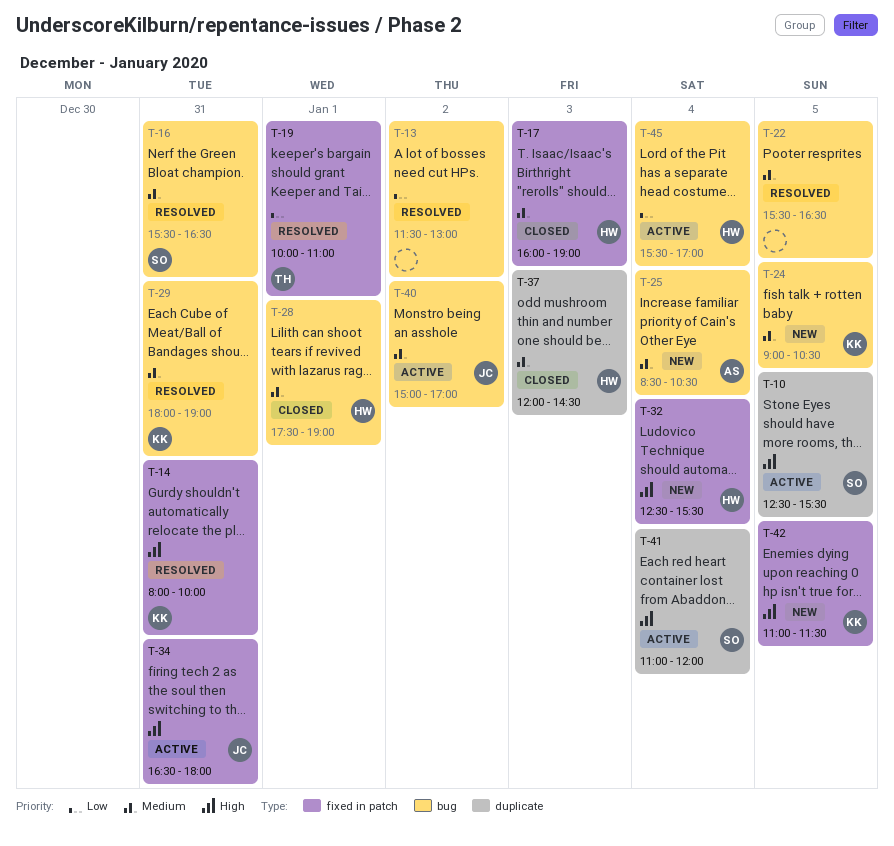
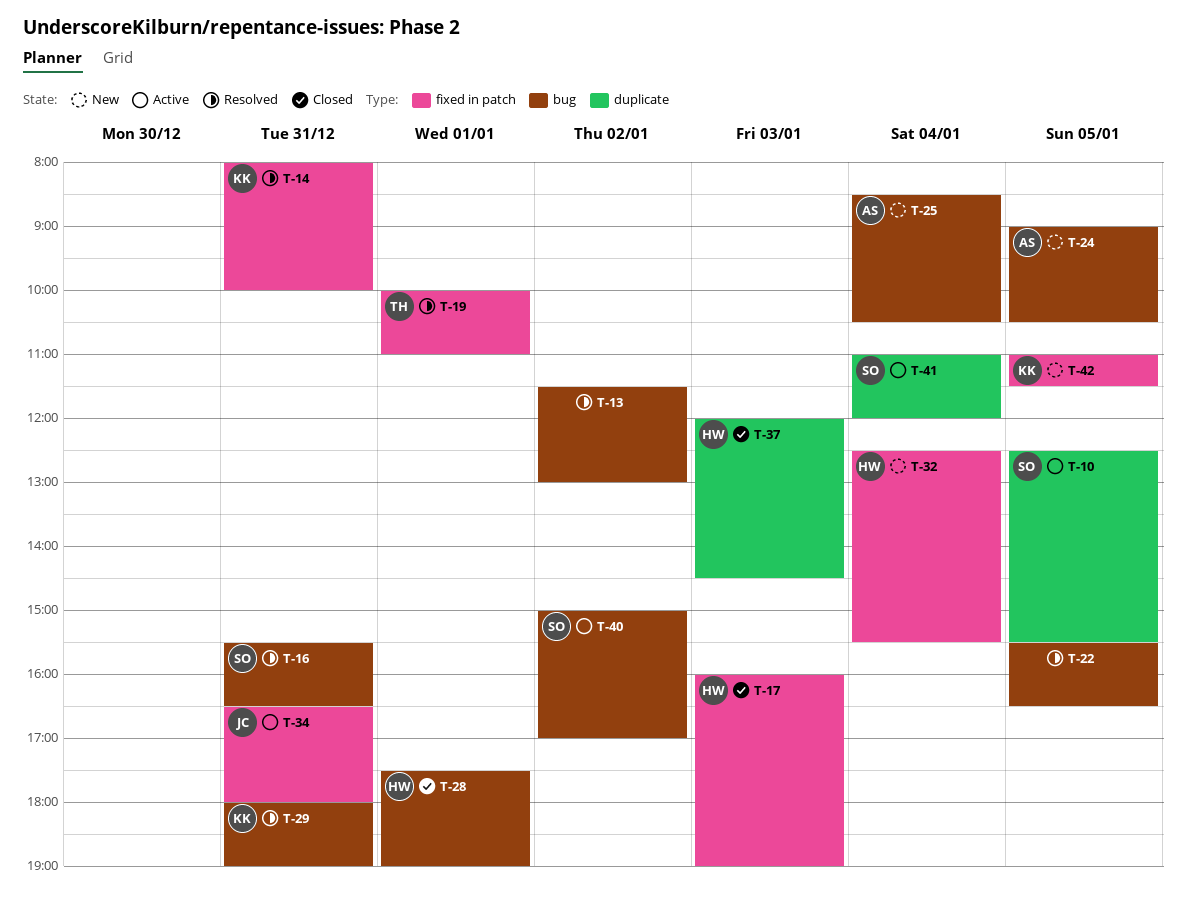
T-24, owner: KK -> AS
T-40, owner: JC -> SO
T-45: present -> none

